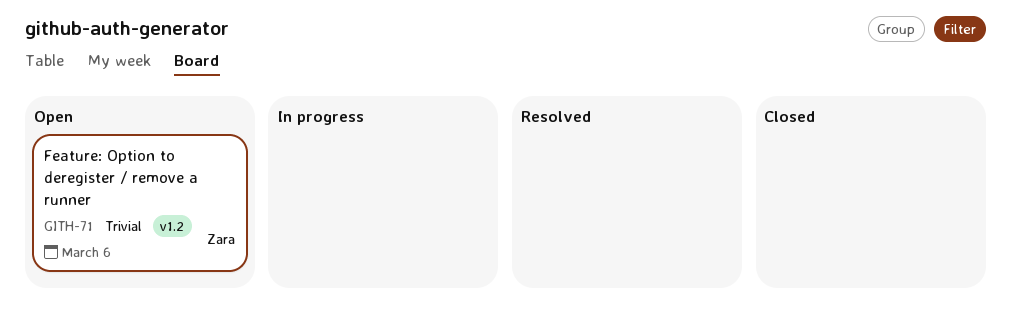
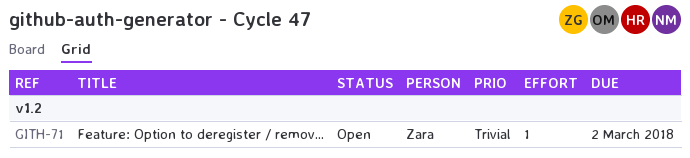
GITH-71, due: Mar 6 -> Mar 2

